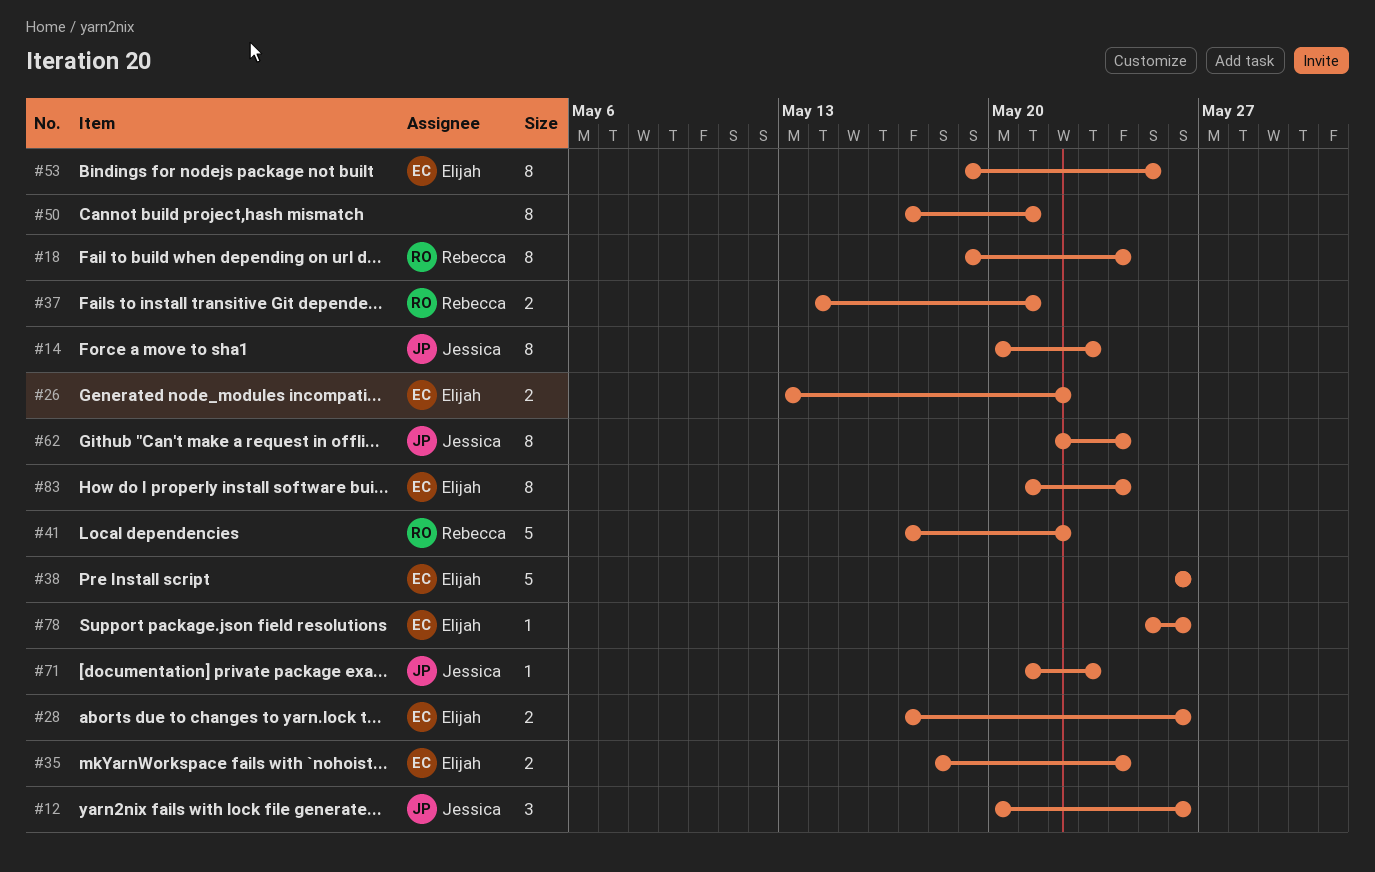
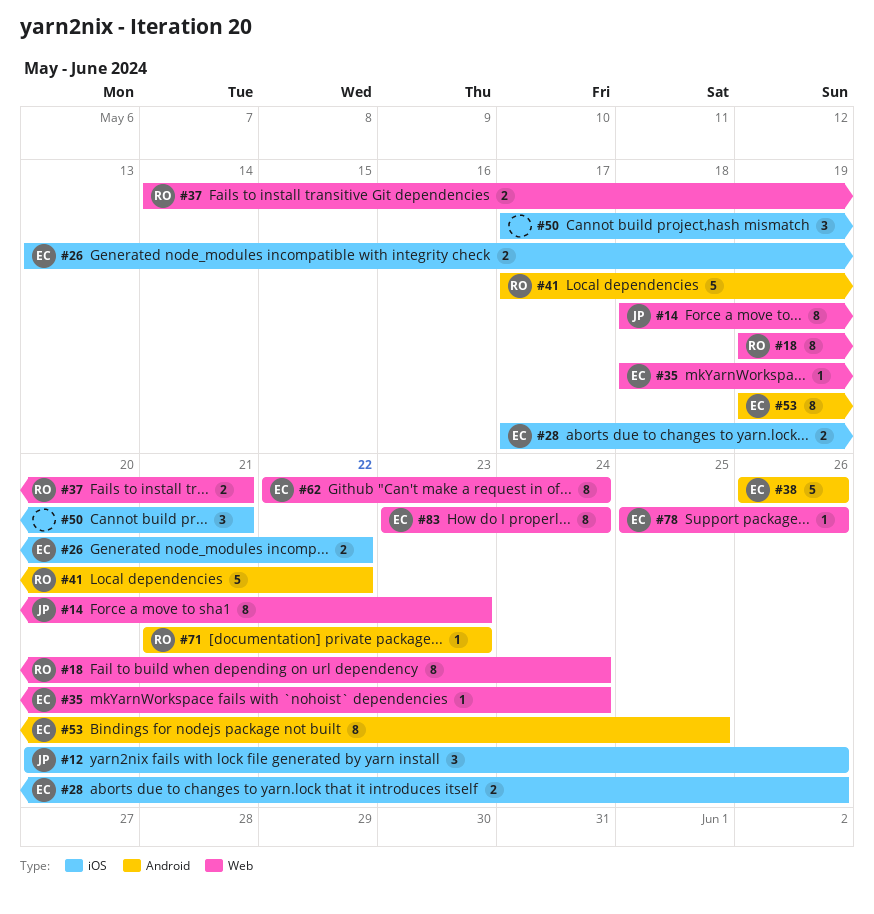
#14, start: May 20 -> May 18
#35, estimate: 2 -> 1
#50, estimate: 8 -> 3
#62, owner: Jessica -> Elijah
#71, owner: Jessica -> Rebecca
#83, start: May 21 -> May 23

